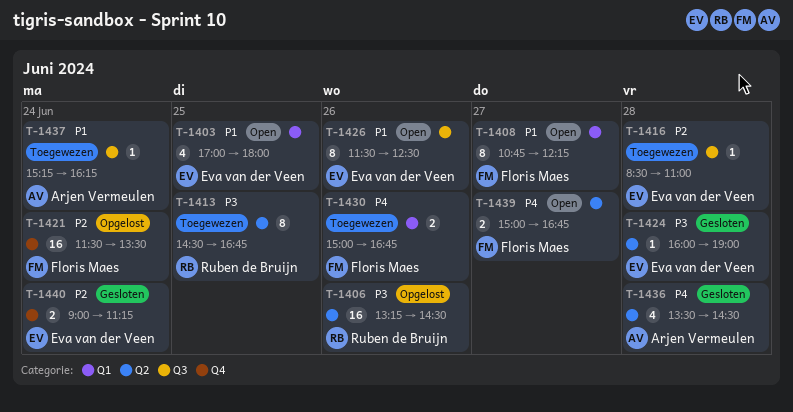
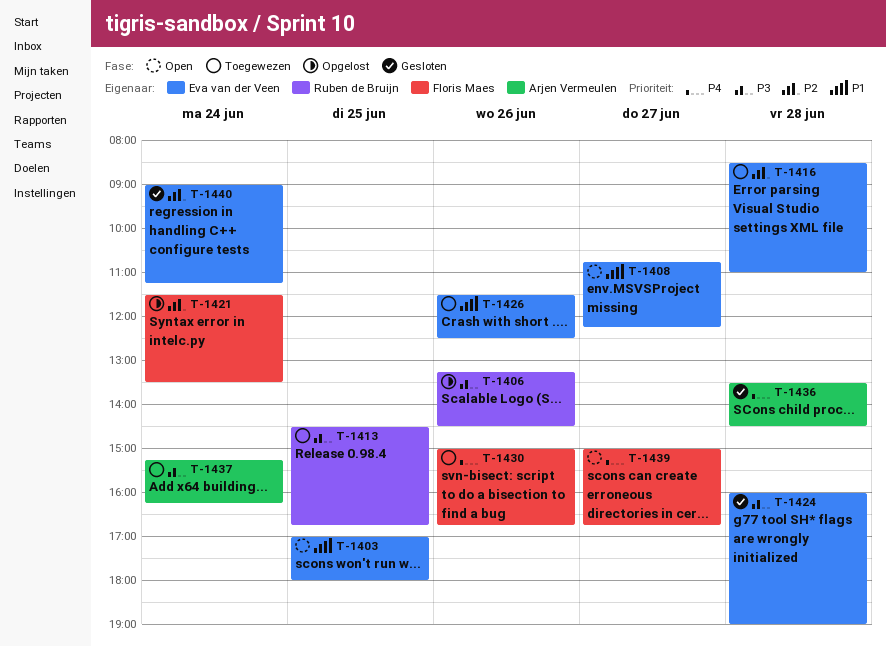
T-1408, owner: Floris Maes -> Eva van der Veen
T-1426, status: Open -> Toegewezen
T-1437, priority: P1 -> P3

